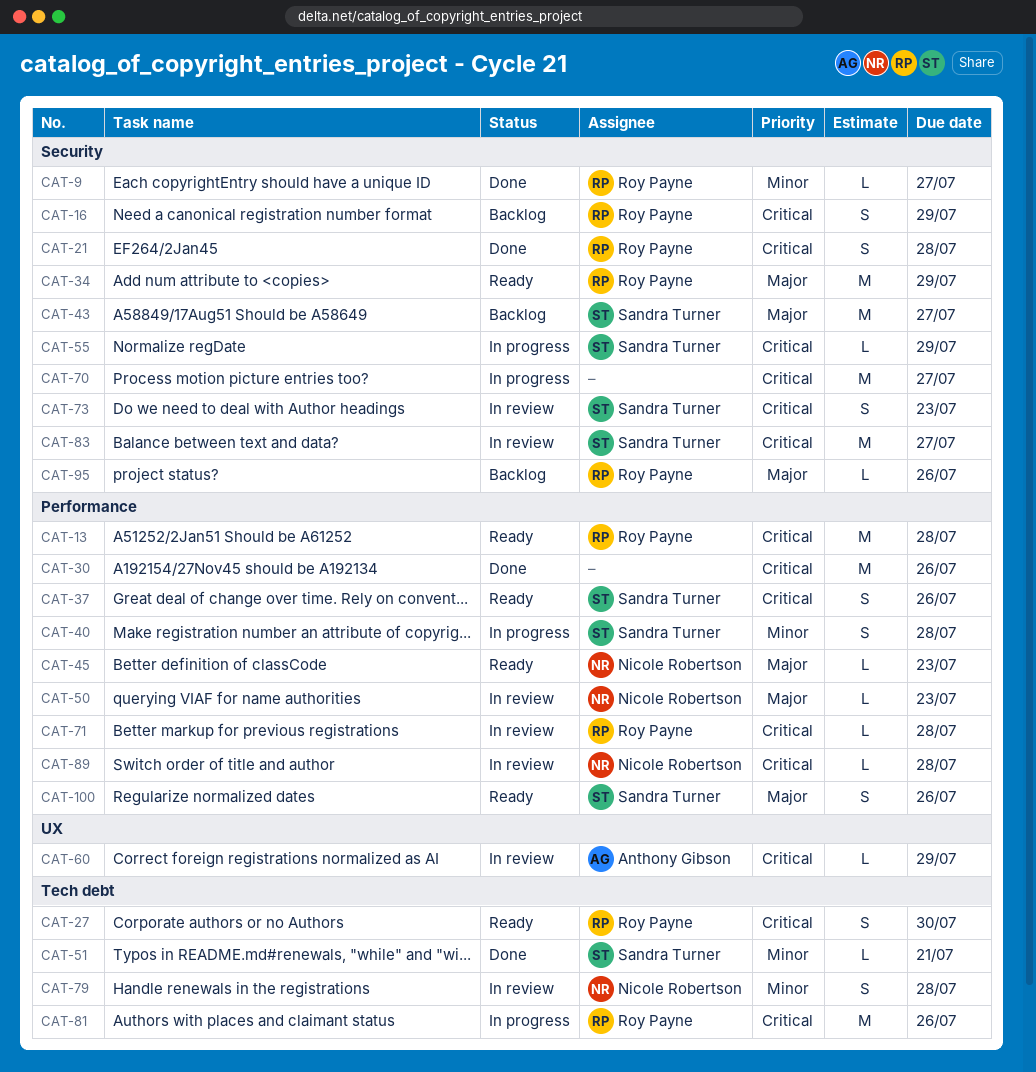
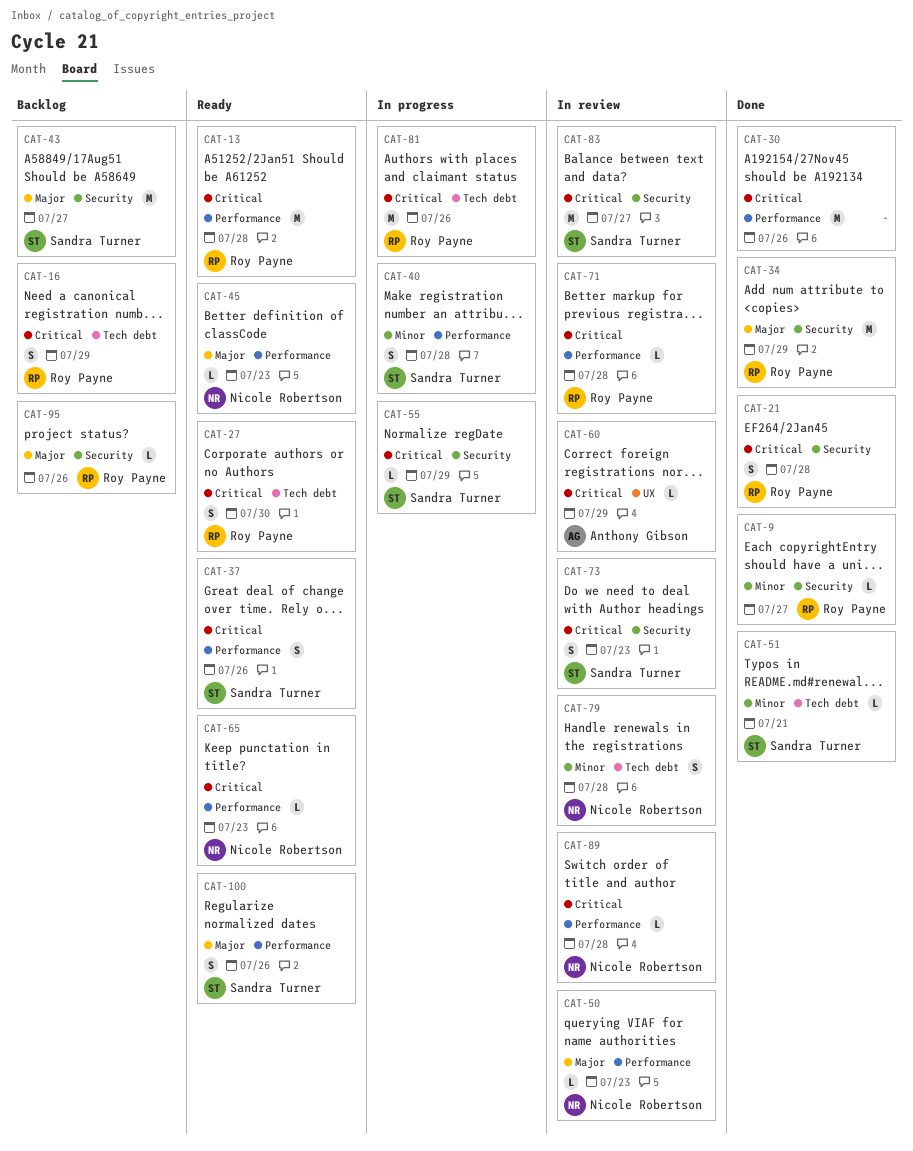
CAT-16, label: Security -> Tech debt
CAT-34, status: Ready -> Done
CAT-65: none -> present
CAT-70: present -> none

